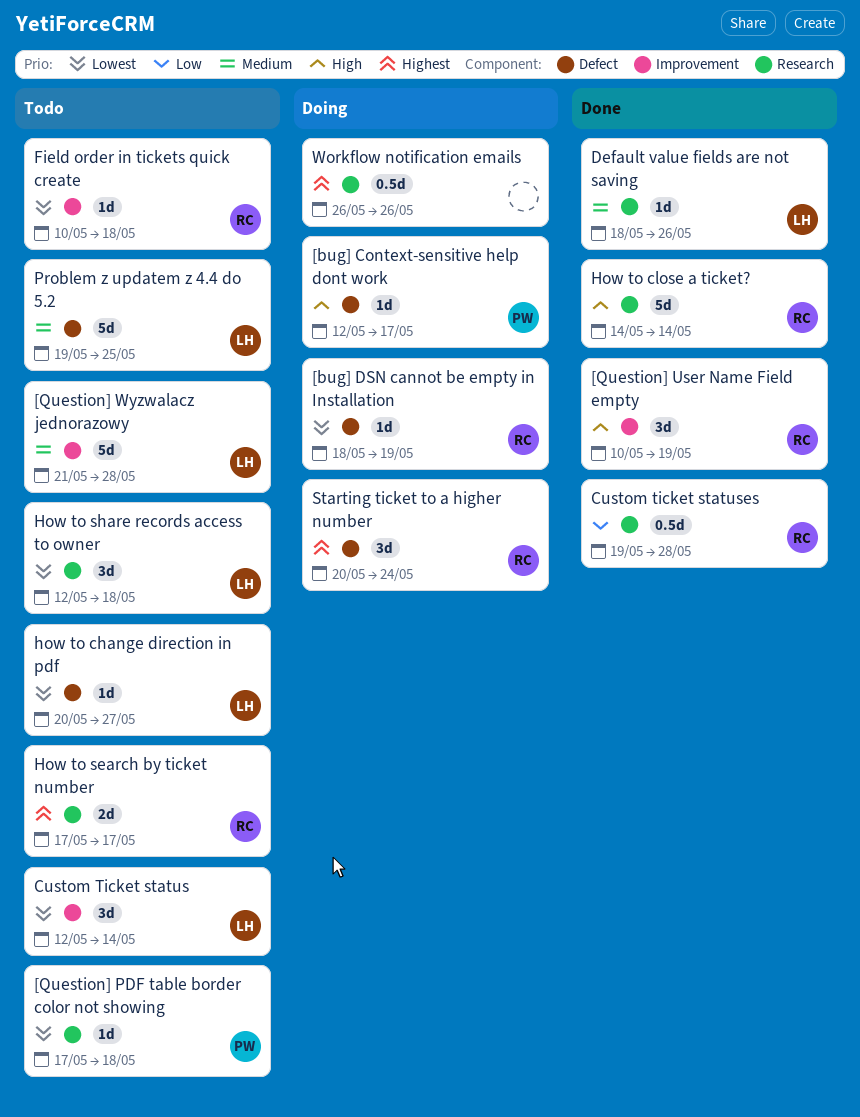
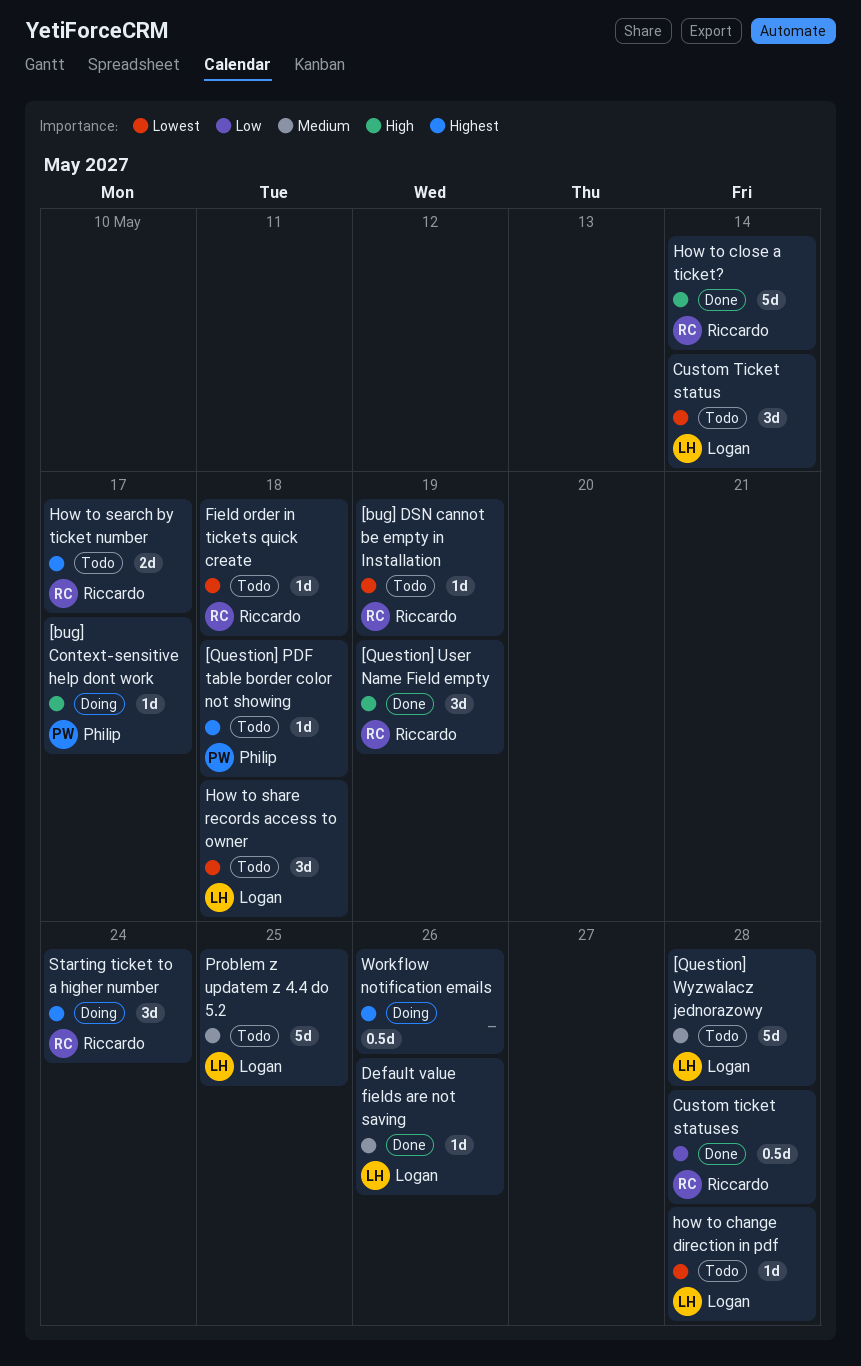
[bug] DSN cannot be empty in Installation, status: Doing -> Todo
[Question] PDF table border color not showing, priority: Lowest -> Highest
how to change direction in pdf, due: May 27 -> May 28

